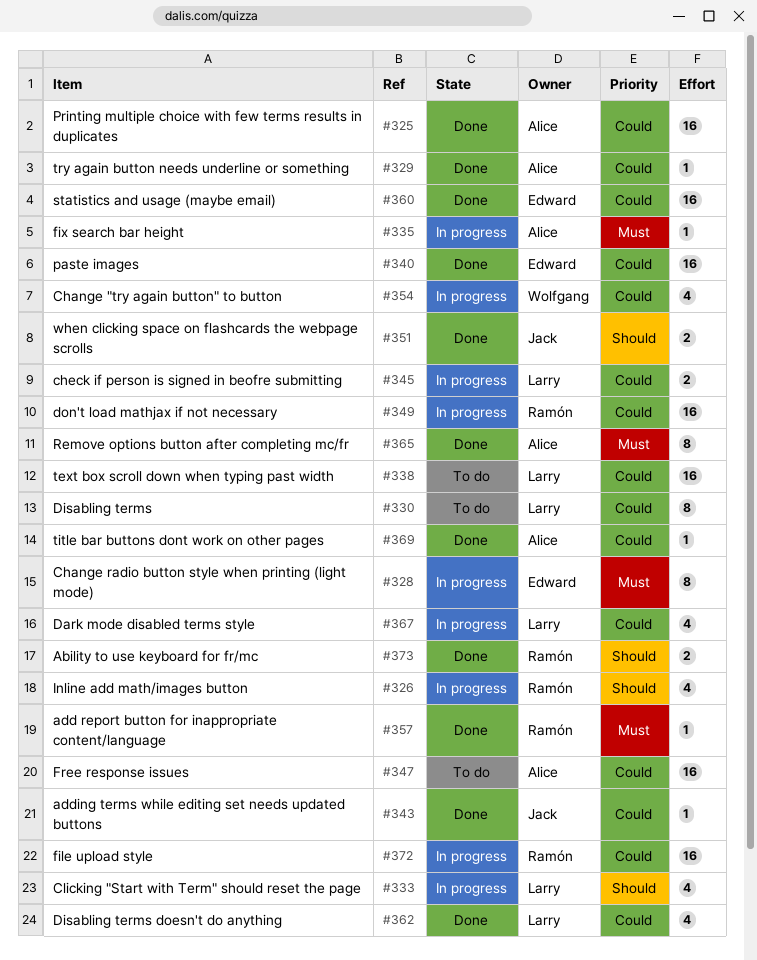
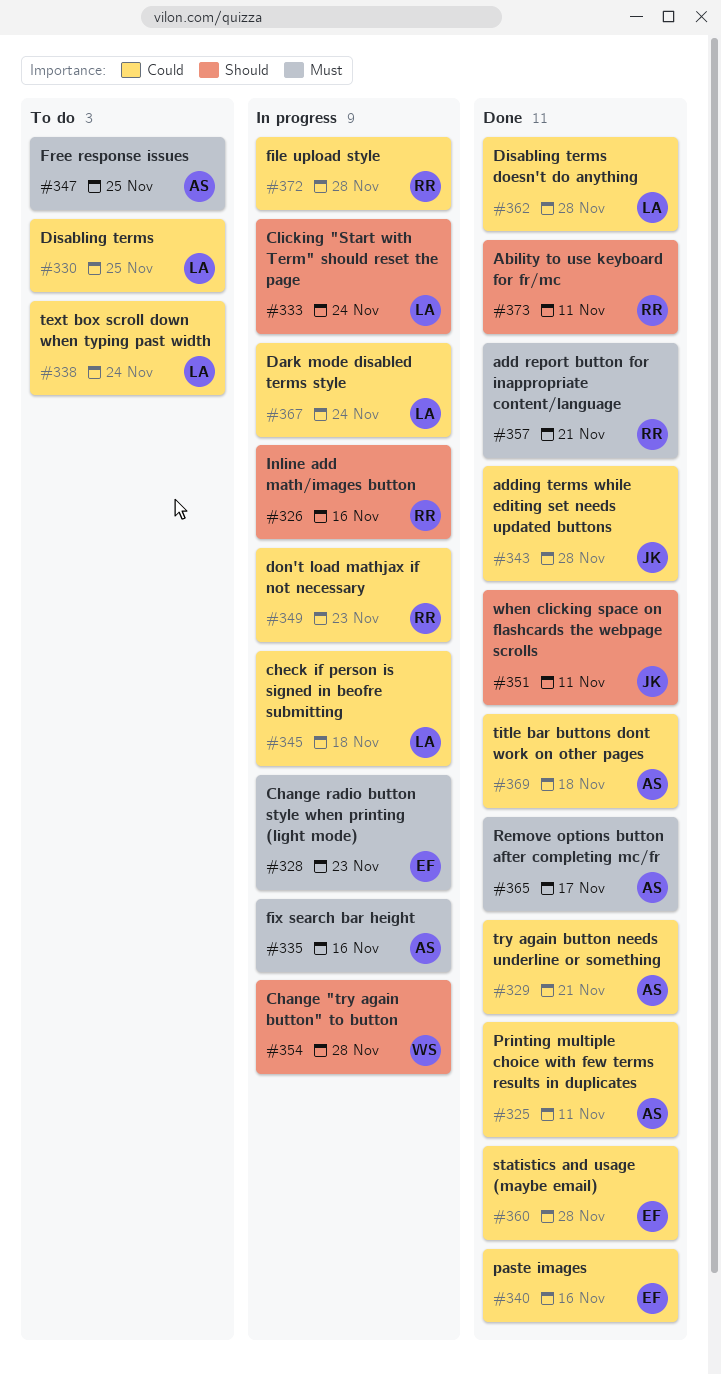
#347, priority: Could -> Must
#354, priority: Could -> Should

